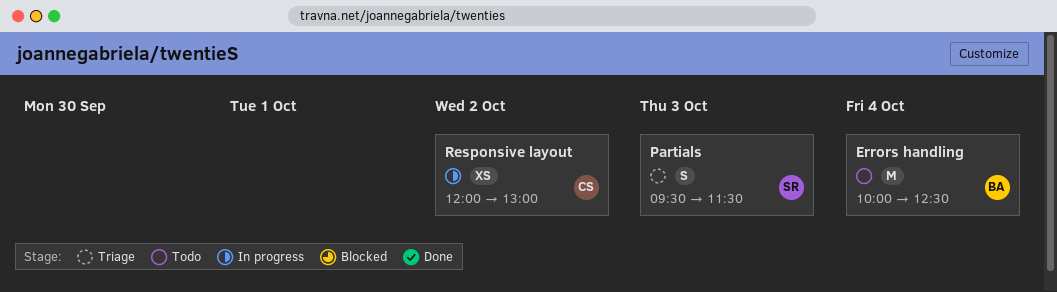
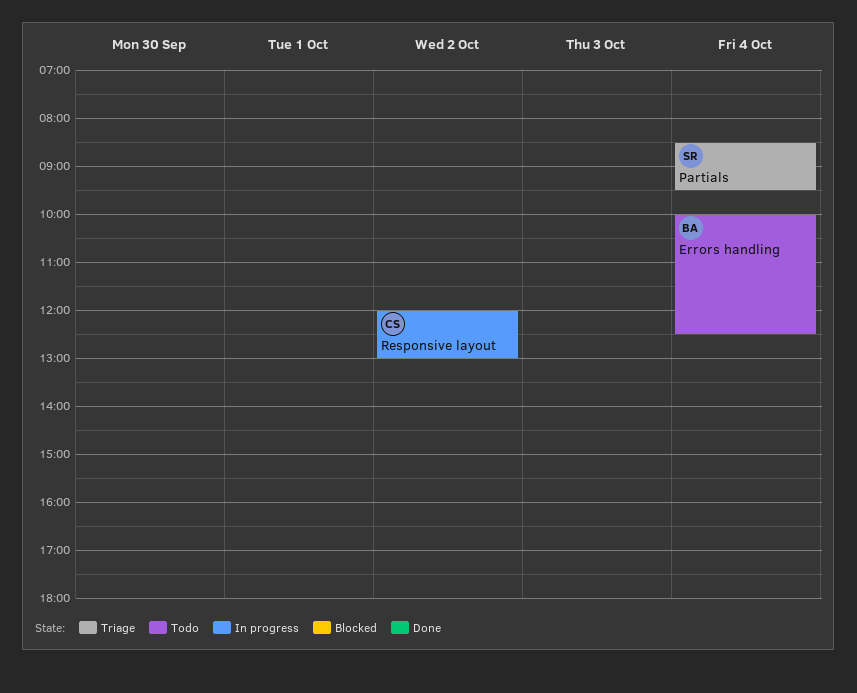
Partials, day: Oct 3 -> Oct 4
Partials, begins: 09:30 -> 08:30
Partials, ends: 11:30 -> 09:30

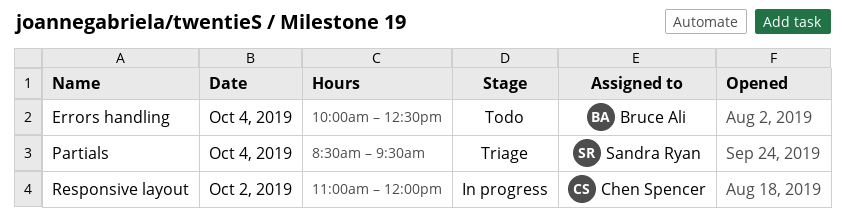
Responsive layout, begins: 12:00 -> 11:00
Responsive layout, ends: 13:00 -> 12:00

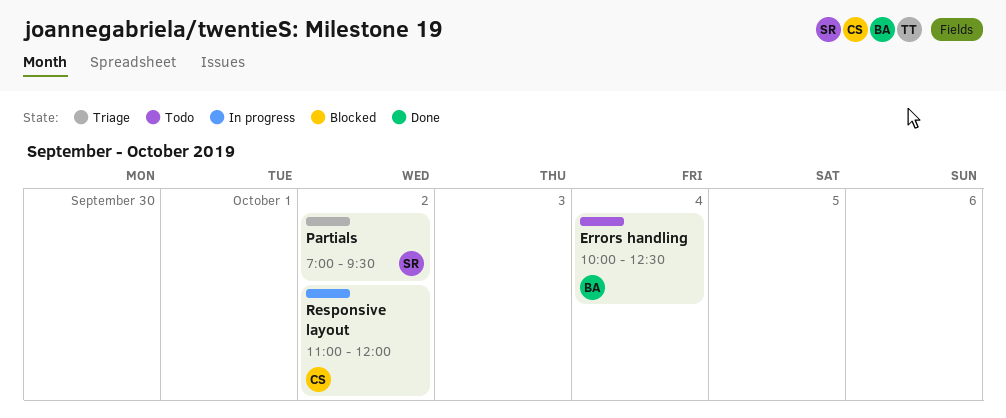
Partials, day: Oct 4 -> Oct 2
Partials, begins: 08:30 -> 07:00

